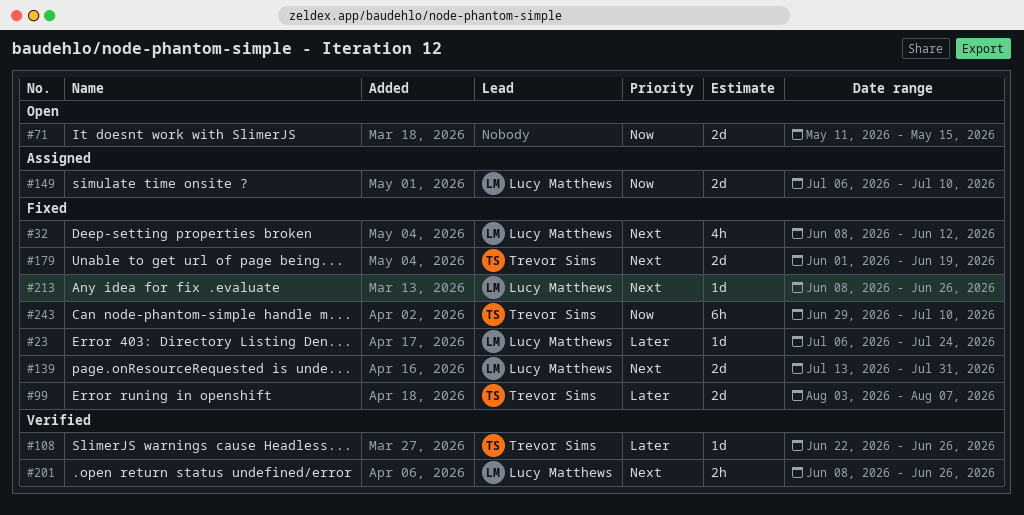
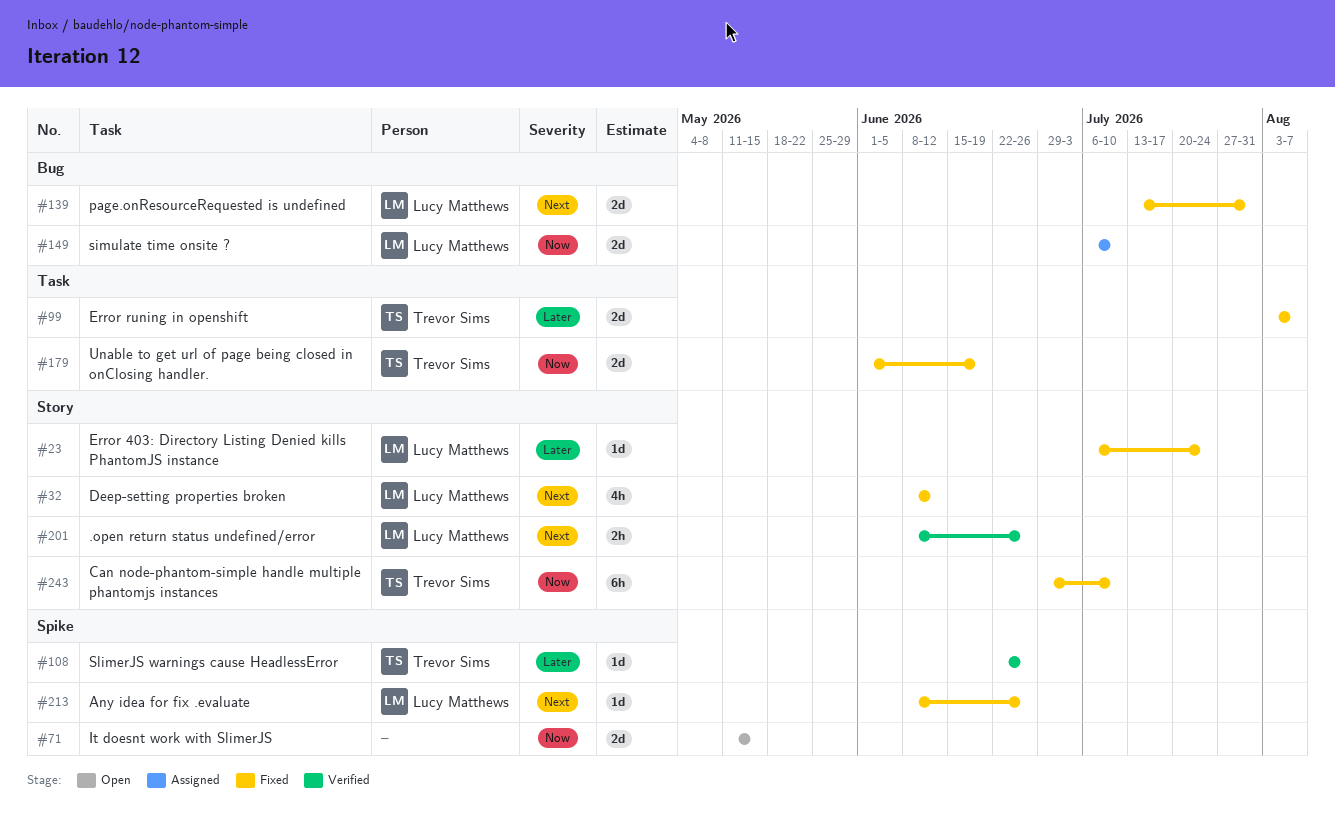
#179, priority: Next -> Now

